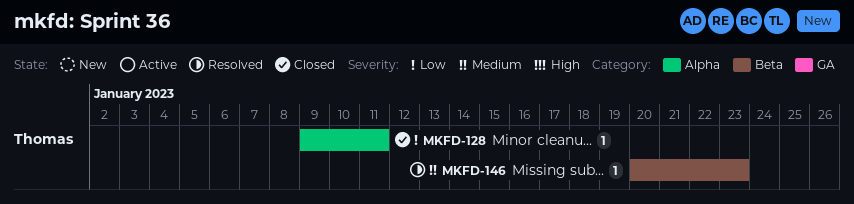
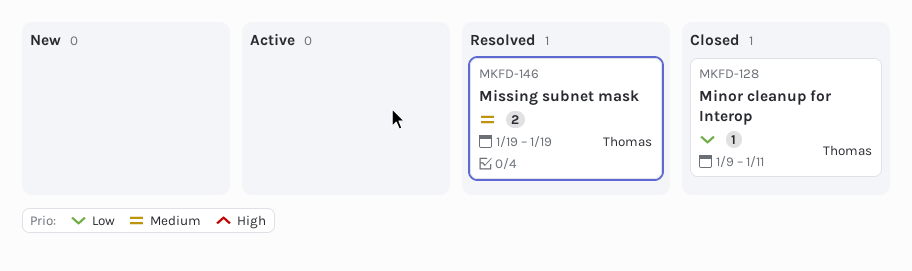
MKFD-146, estimate: 1 -> 2
MKFD-146, start: Jan 20 -> Jan 19
MKFD-146, due: Jan 23 -> Jan 19

